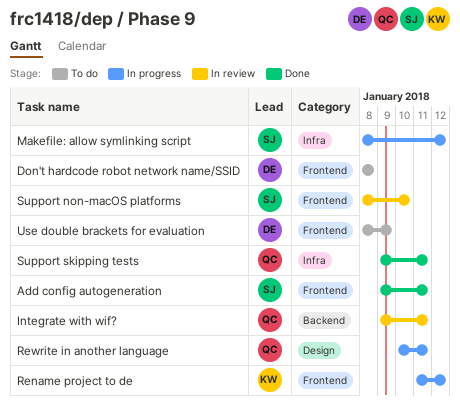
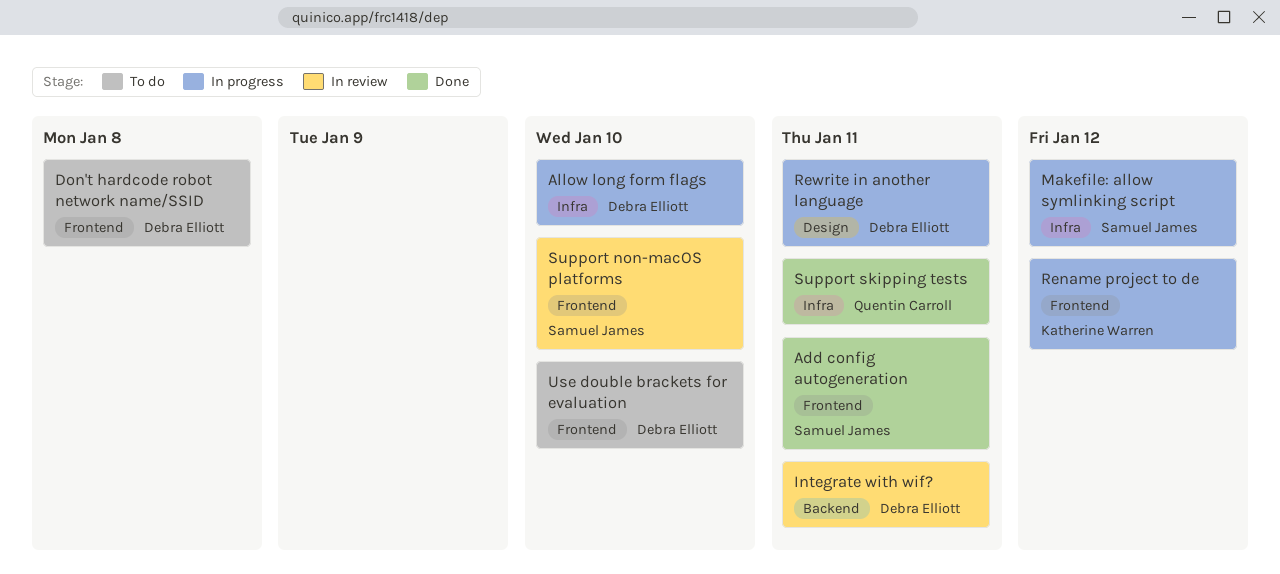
Allow long form flags: none -> present
Integrate with wif?, owner: Quentin Carroll -> Debra Elliott
Rewrite in another language, owner: Quentin Carroll -> Debra Elliott
Use double brackets for evaluation, due: Jan 9 -> Jan 10

